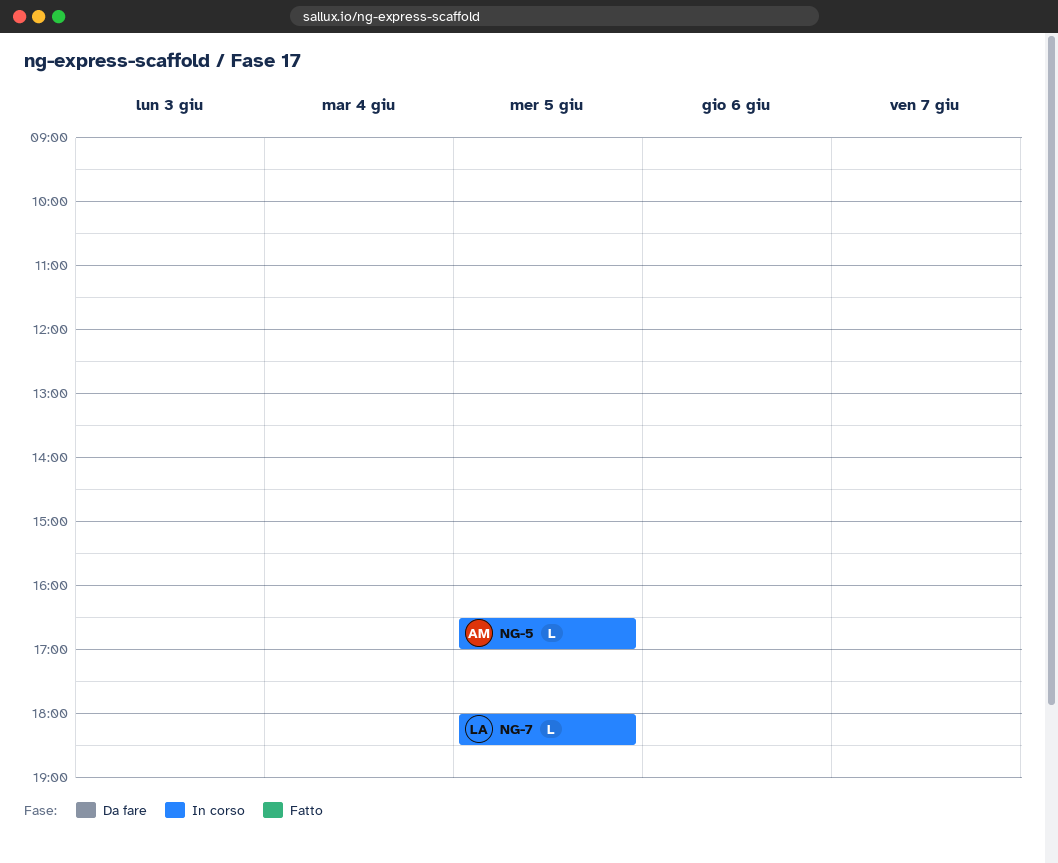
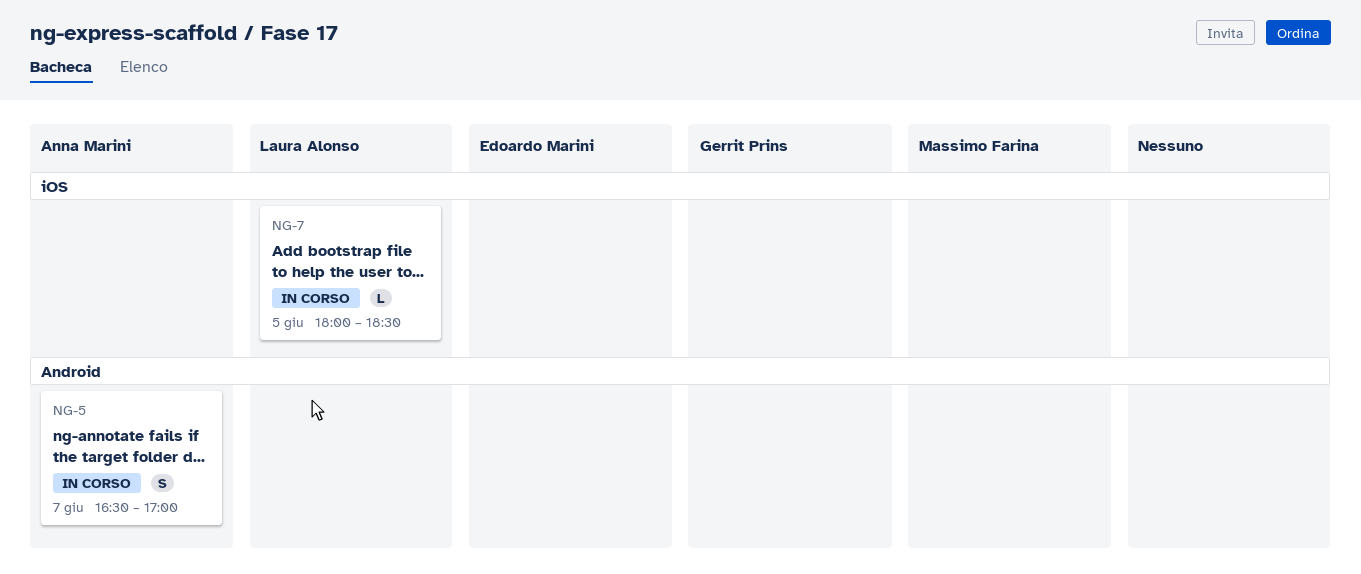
NG-5, estimate: L -> S
NG-5, day: Jun 5 -> Jun 7

